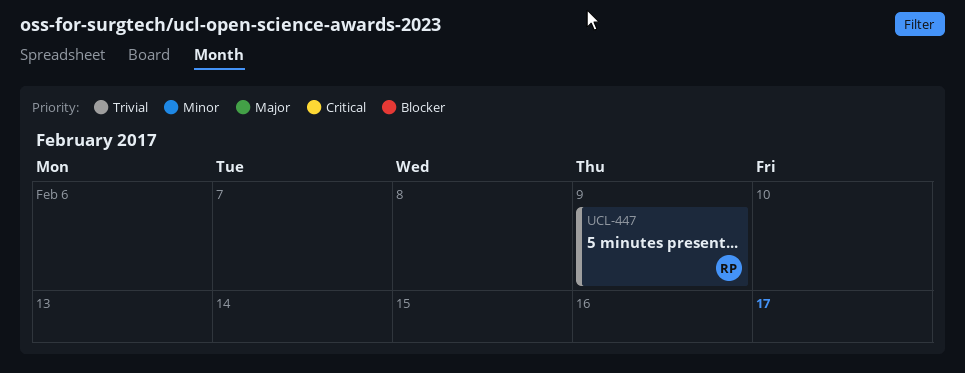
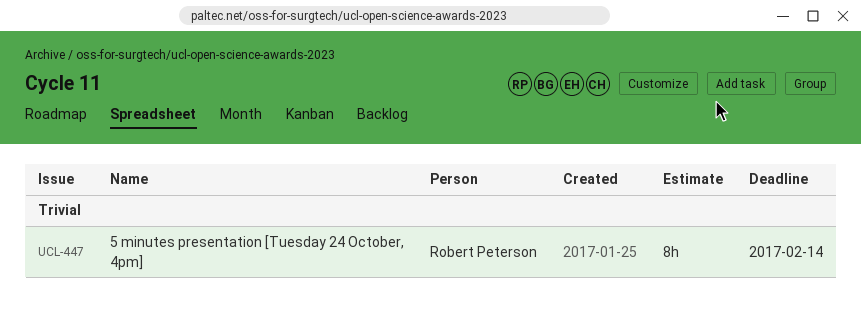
UCL-447, due: Feb 9 -> Feb 14

